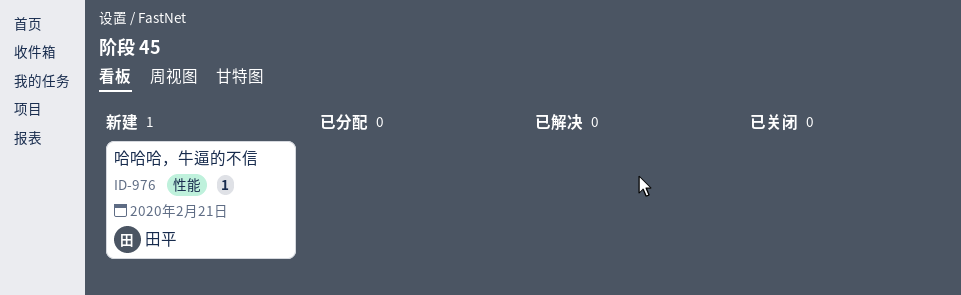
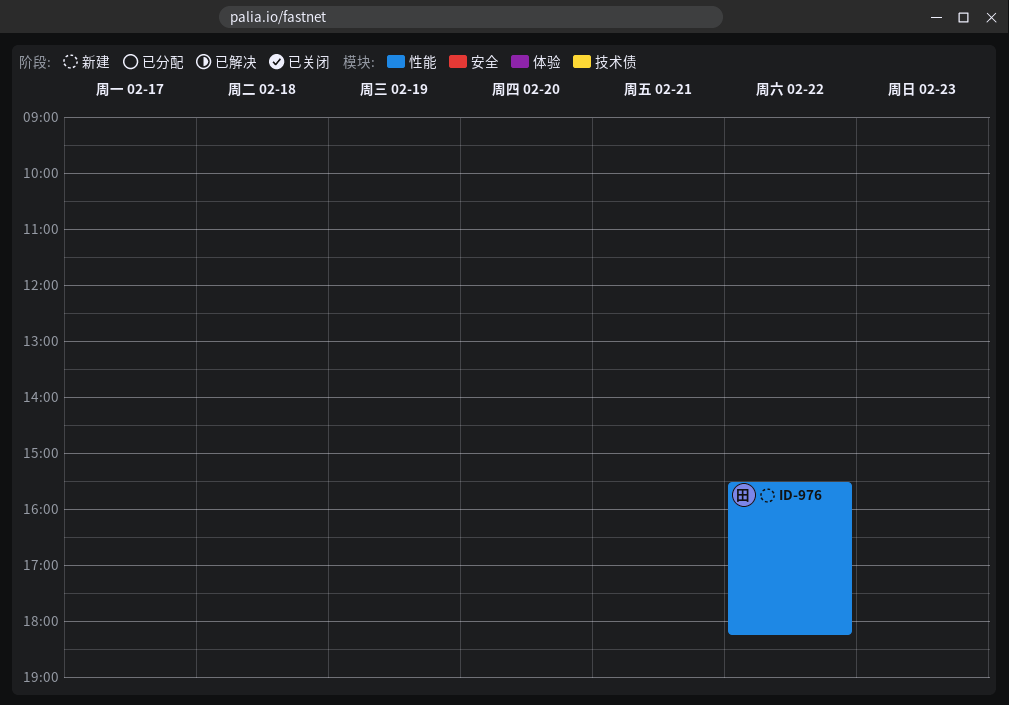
ID-976, day: Feb 21 -> Feb 22

